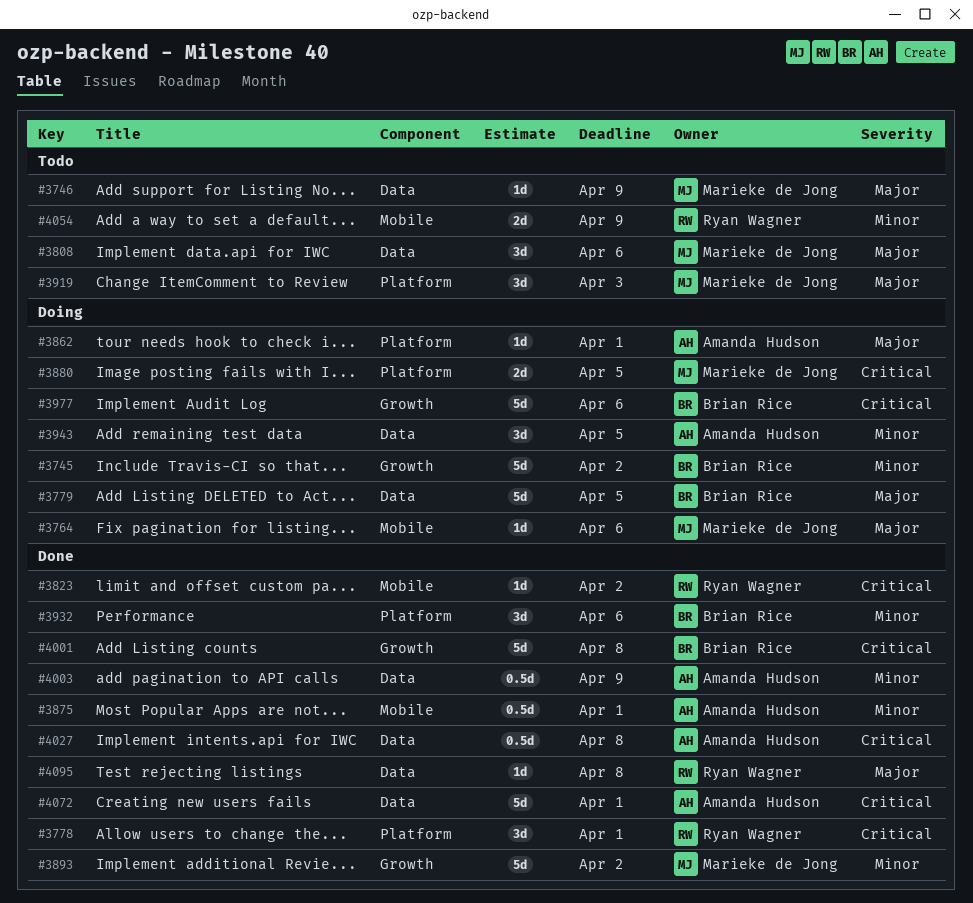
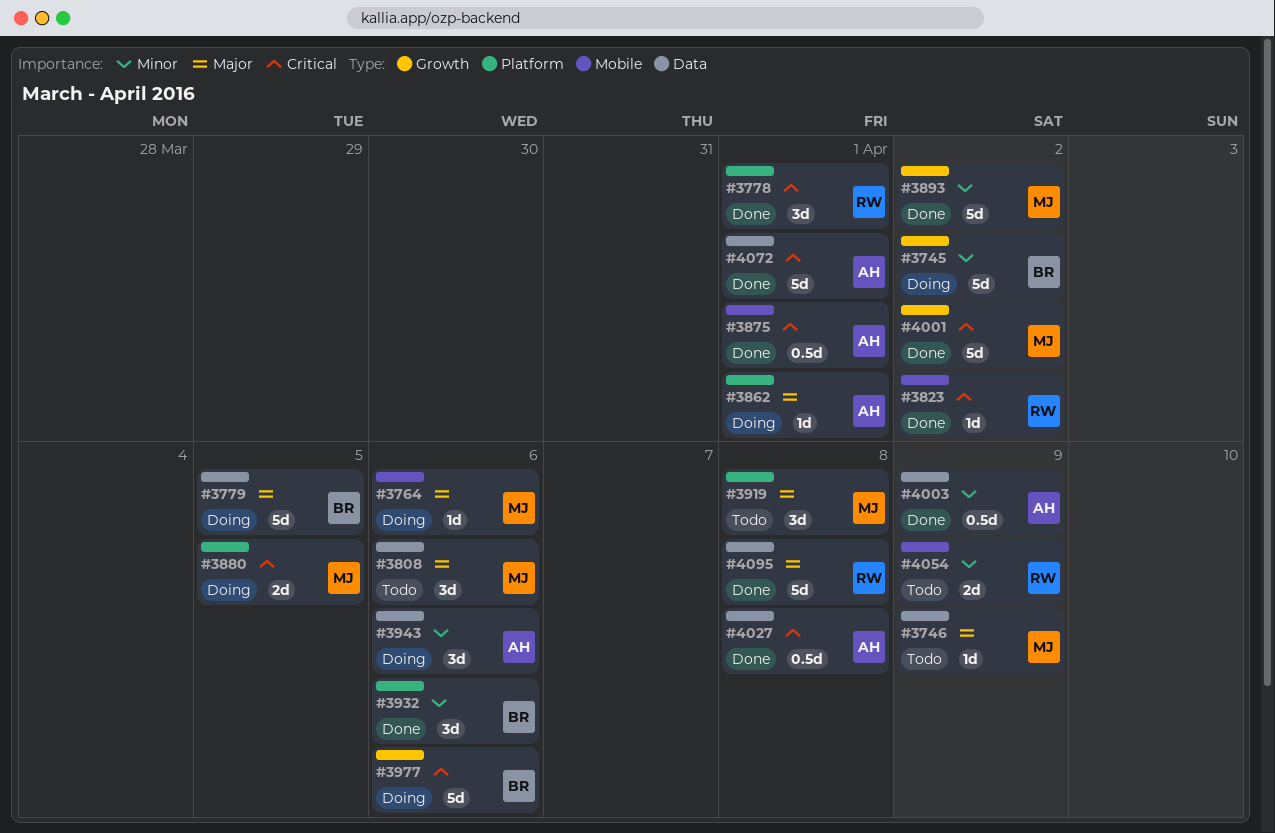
#3875, priority: Minor -> Critical
#3919, due: Apr 3 -> Apr 8
#3943, due: Apr 5 -> Apr 6
#4001, owner: Brian Rice -> Marieke de Jong
#4001, due: Apr 8 -> Apr 2
#4095, estimate: 1d -> 5d

